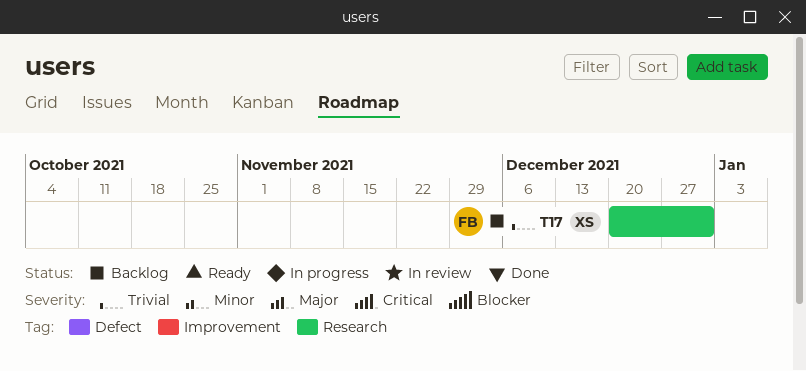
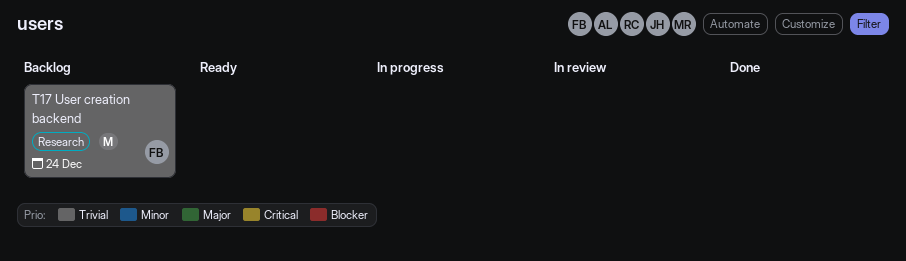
T17, estimate: XS -> M
T17, due: Dec 31 -> Dec 24

